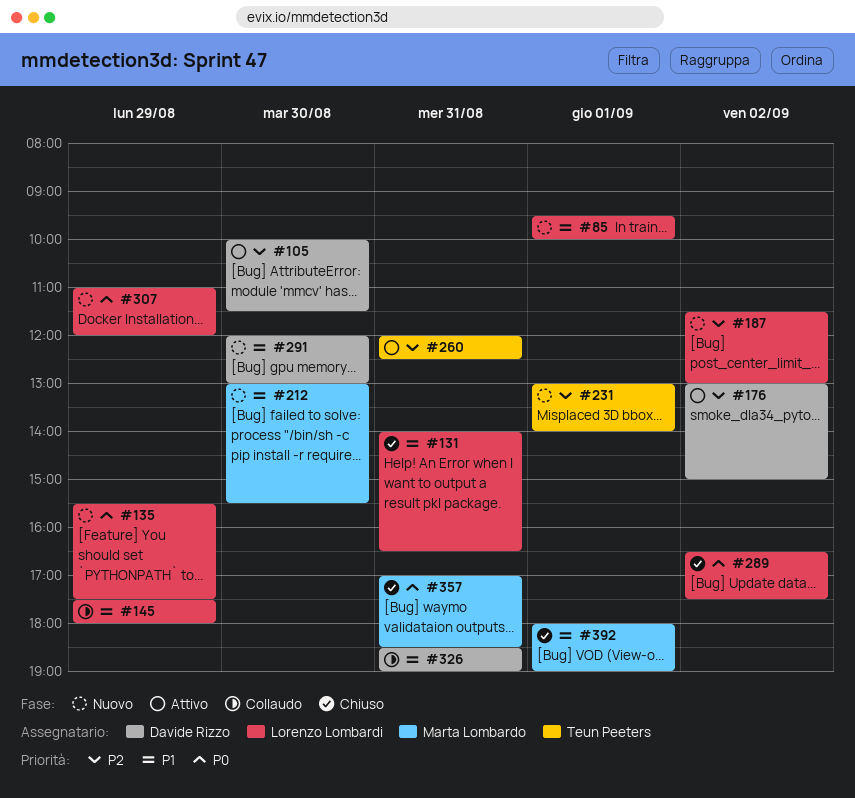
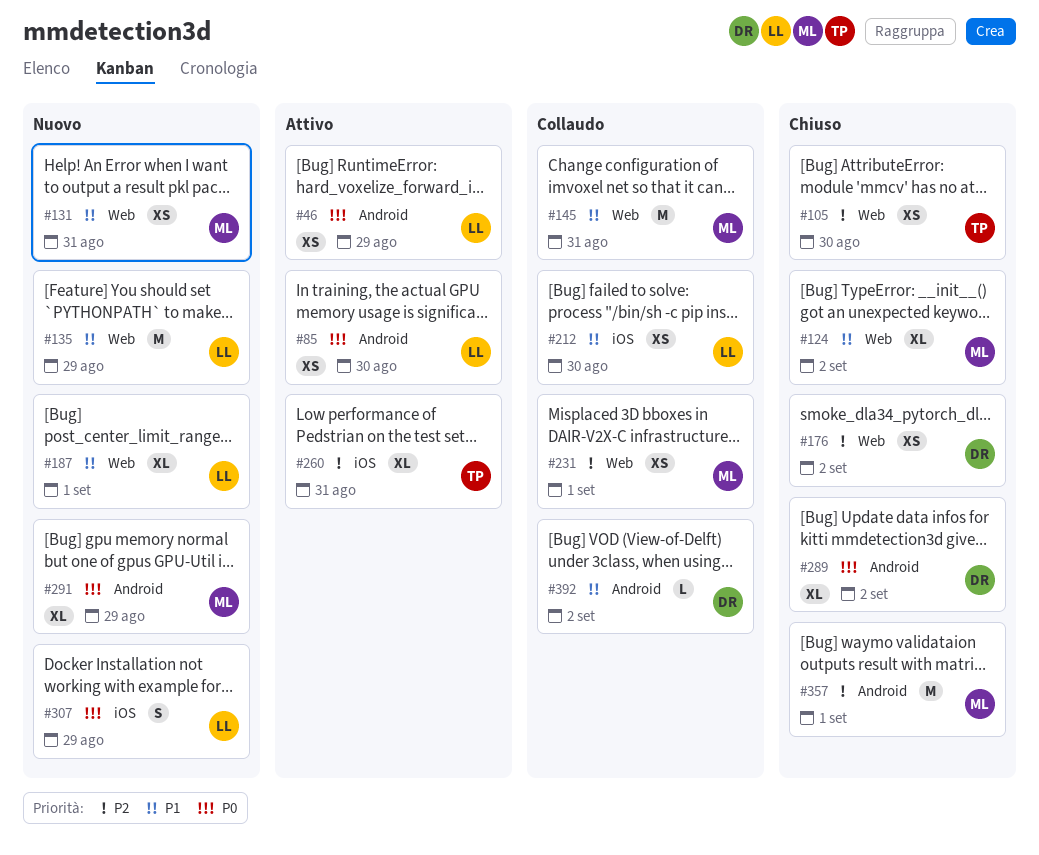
#46: none -> present
#85, status: Nuovo -> Attivo
#85, priority: P1 -> P0
#85, day: Sep 1 -> Aug 30
#105, status: Attivo -> Chiuso
#105, owner: Davide Rizzo -> Teun Peeters
#124: none -> present
#131, status: Chiuso -> Nuovo
#131, owner: Lorenzo Lombardi -> Marta Lombardo
#135, priority: P0 -> P1
#145, owner: Lorenzo Lombardi -> Marta Lombardo
#145, day: Aug 29 -> Aug 31
#176, status: Attivo -> Chiuso
#187, priority: P2 -> P1
#187, day: Sep 2 -> Sep 1
#212, status: Nuovo -> Collaudo
#212, owner: Marta Lombardo -> Lorenzo Lombardi
#231, status: Nuovo -> Collaudo
#231, owner: Teun Peeters -> Marta Lombardo
#289, owner: Lorenzo Lombardi -> Davide Rizzo
#291, owner: Davide Rizzo -> Marta Lombardo
#291, priority: P1 -> P0
#291, day: Aug 30 -> Aug 29
#326: present -> none
#357, priority: P0 -> P2
#357, day: Aug 31 -> Sep 1
#392, status: Chiuso -> Collaudo
#392, owner: Marta Lombardo -> Davide Rizzo
#392, day: Sep 1 -> Sep 2

